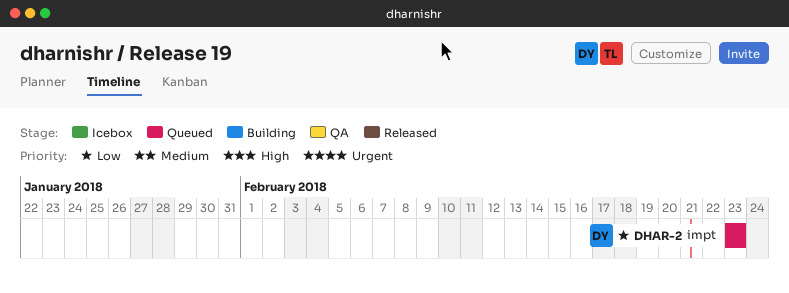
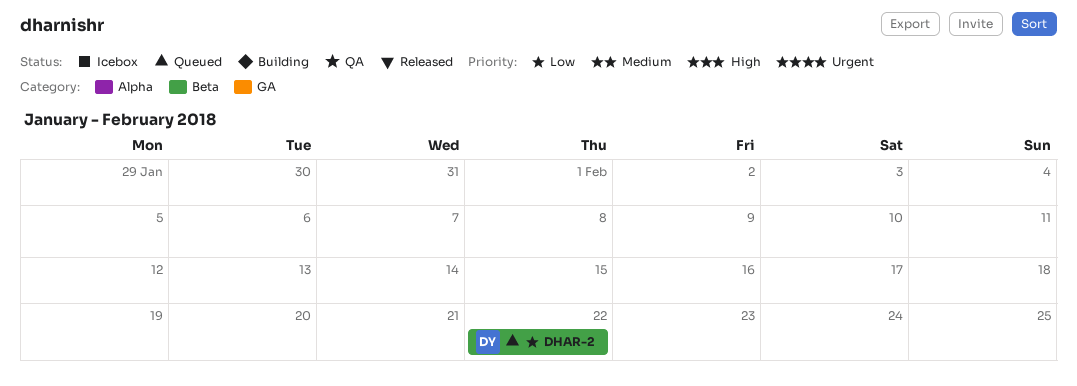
DHAR-2, start: Feb 23 -> Feb 22
DHAR-2, due: Feb 23 -> Feb 22

